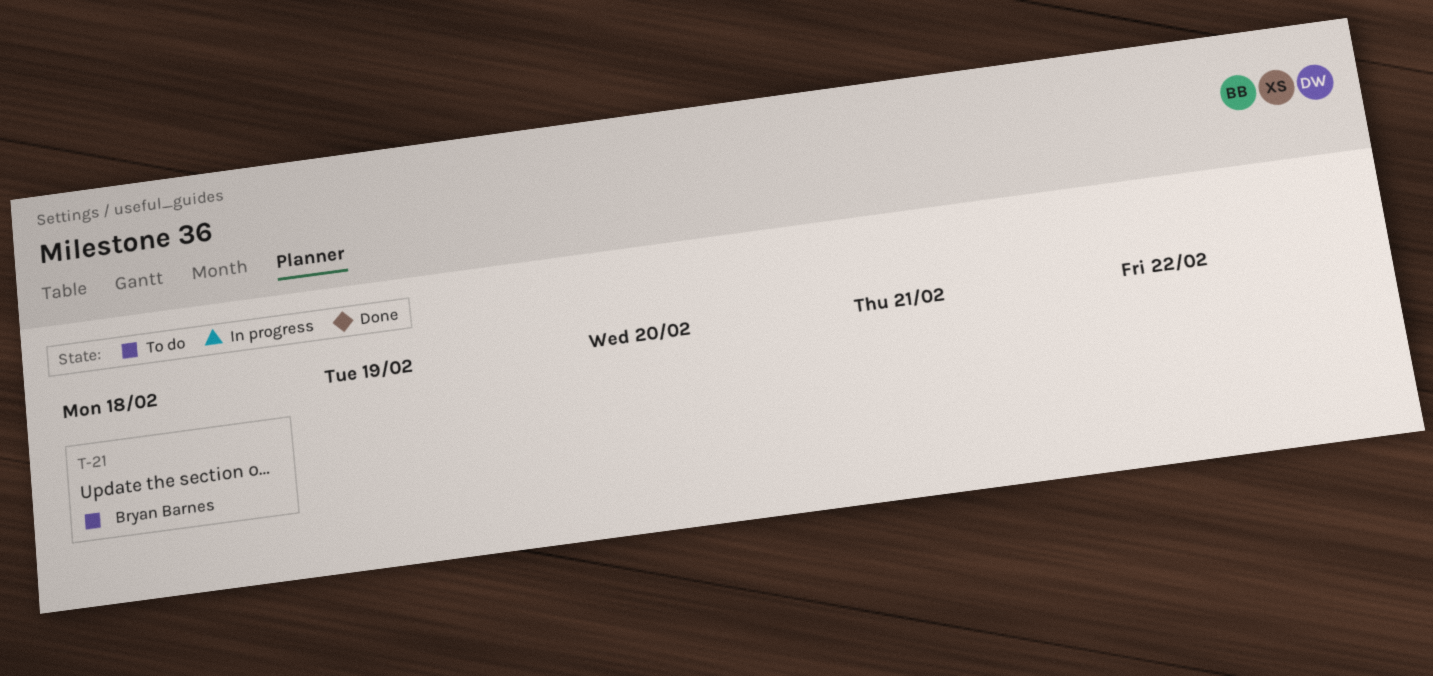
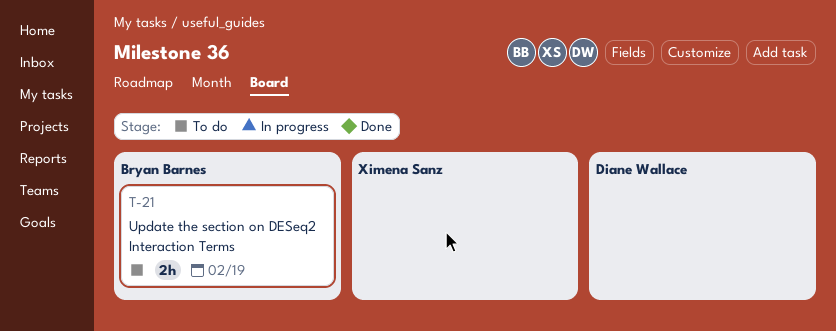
T-21, due: Feb 18 -> Feb 19

